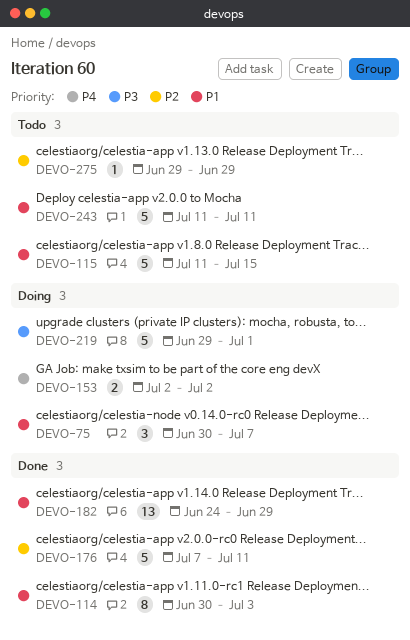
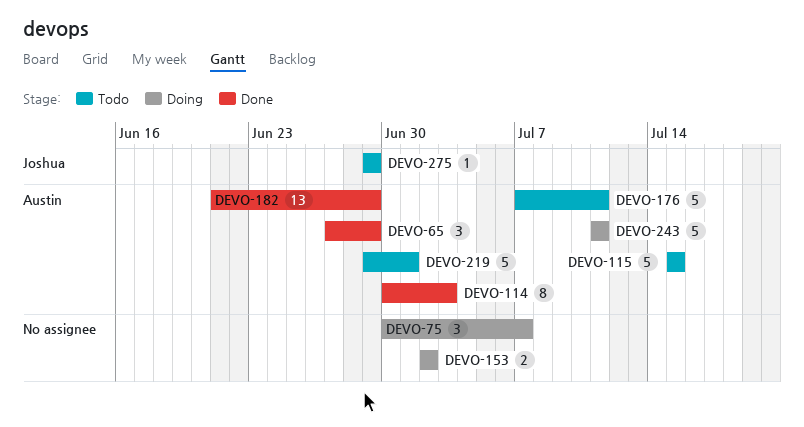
DEVO-65: none -> present
DEVO-115, start: Jul 11 -> Jul 15
DEVO-176, status: Done -> Todo
DEVO-182, start: Jun 24 -> Jun 21
DEVO-219, status: Doing -> Todo
DEVO-243, status: Todo -> Doing

